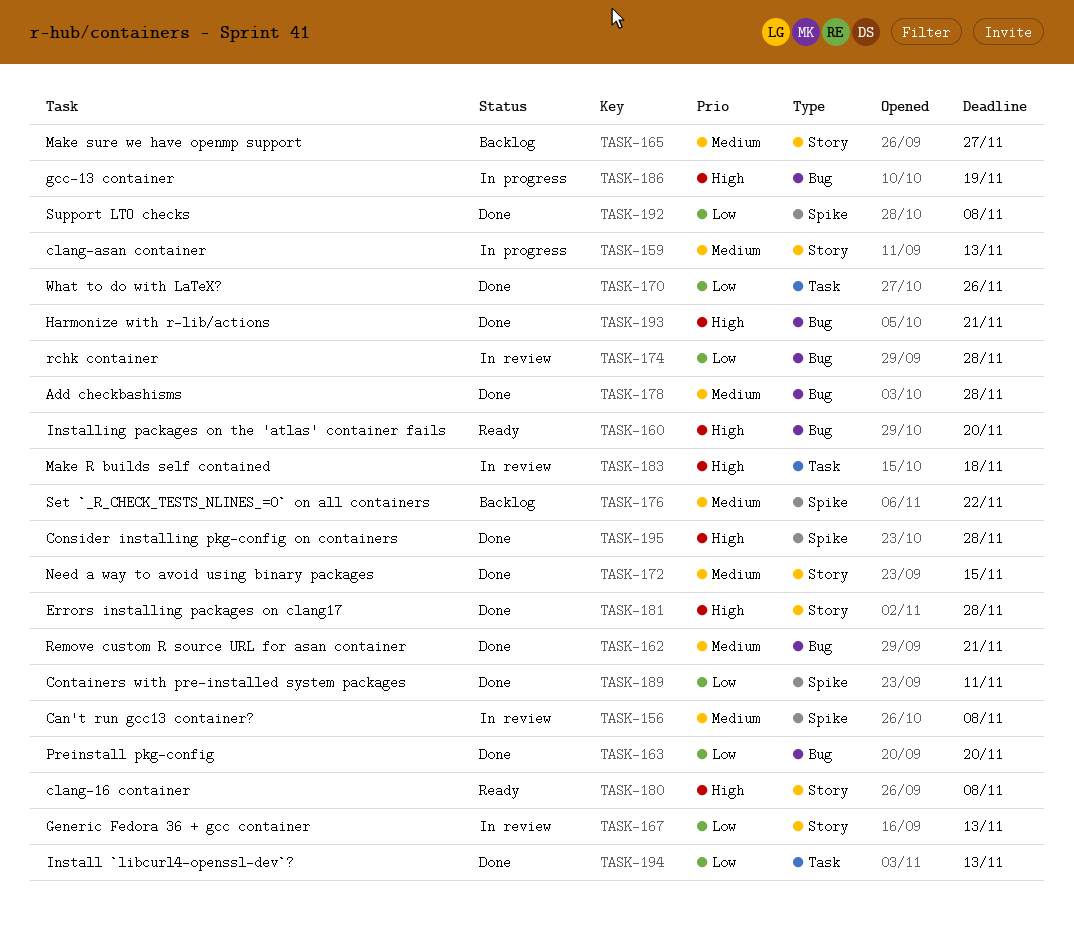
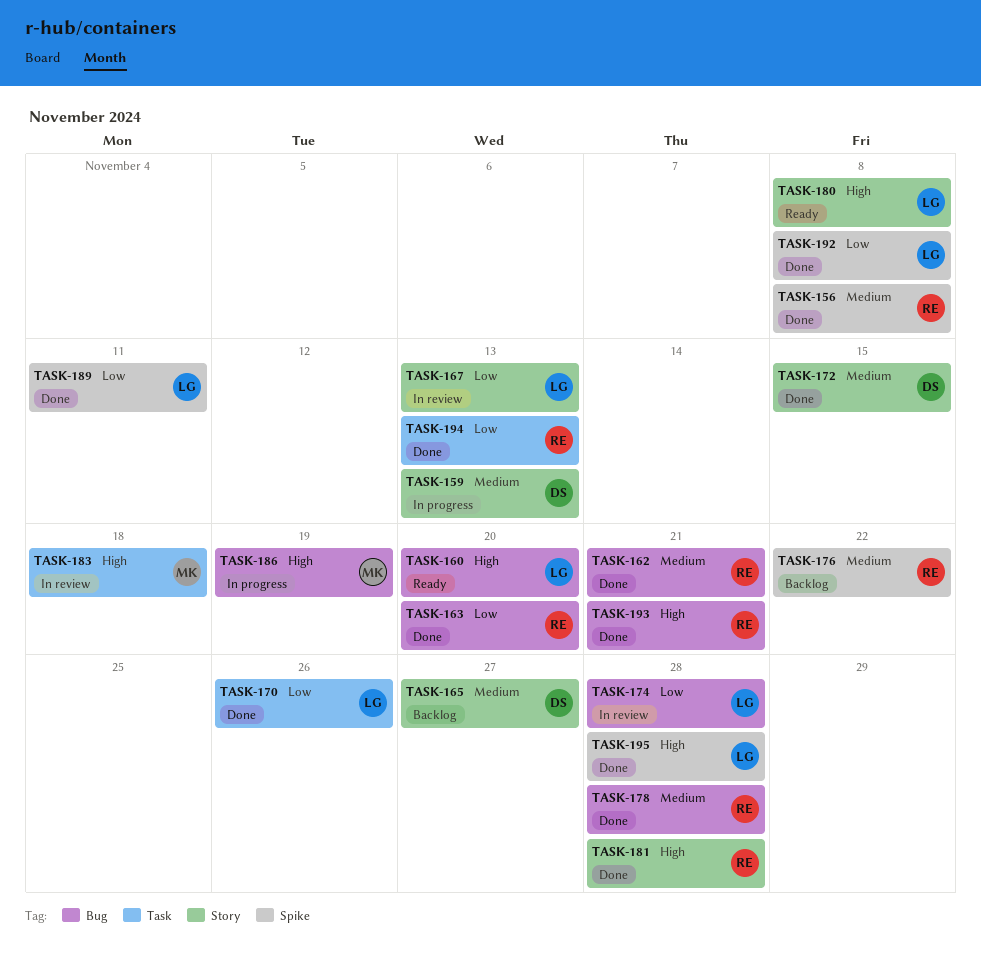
TASK-156, status: In review -> Done

